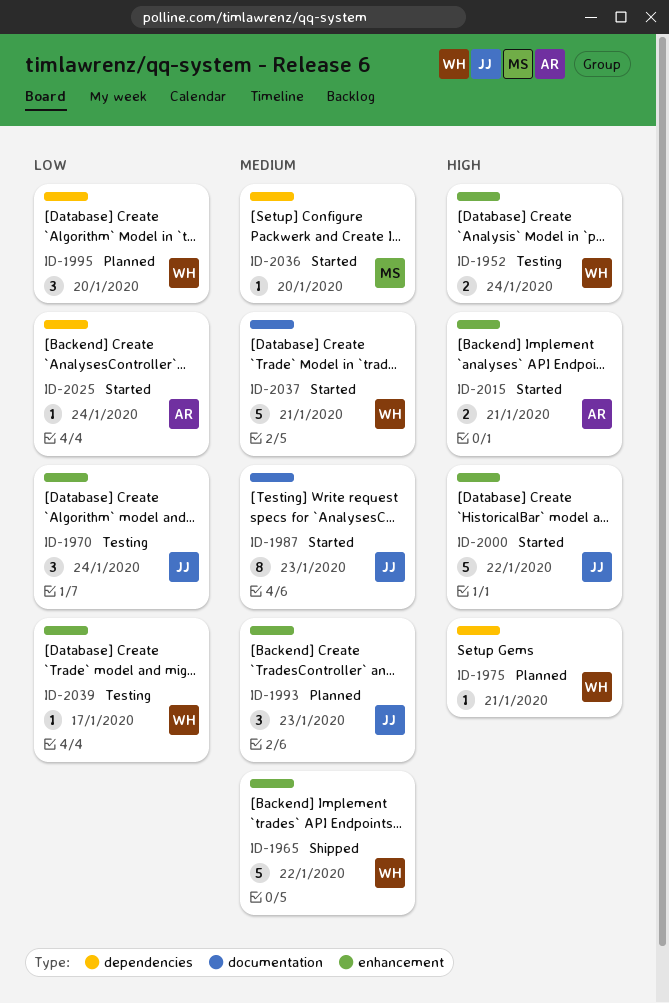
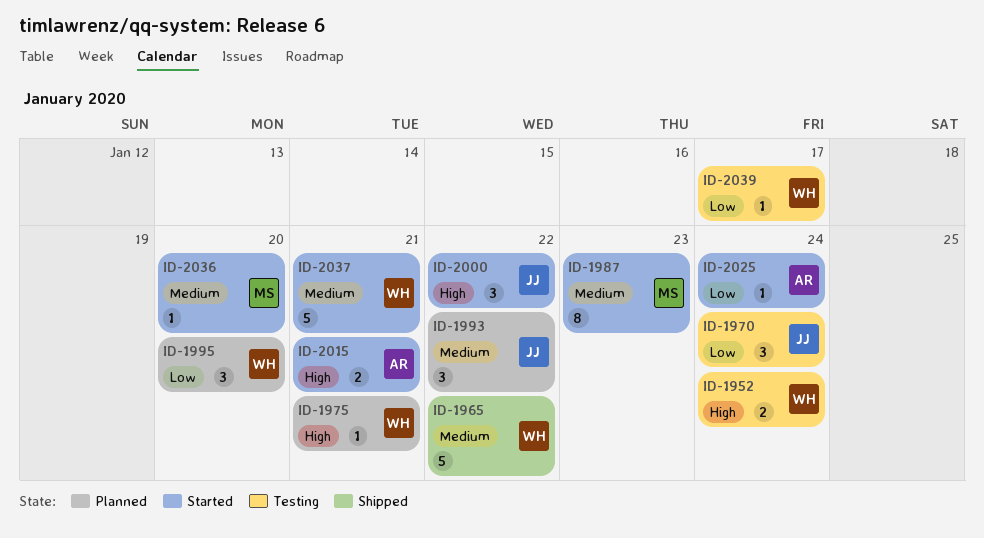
ID-1987, owner: JJ -> MS
ID-1993, due: Jan 23 -> Jan 22
ID-2000, estimate: 5 -> 3

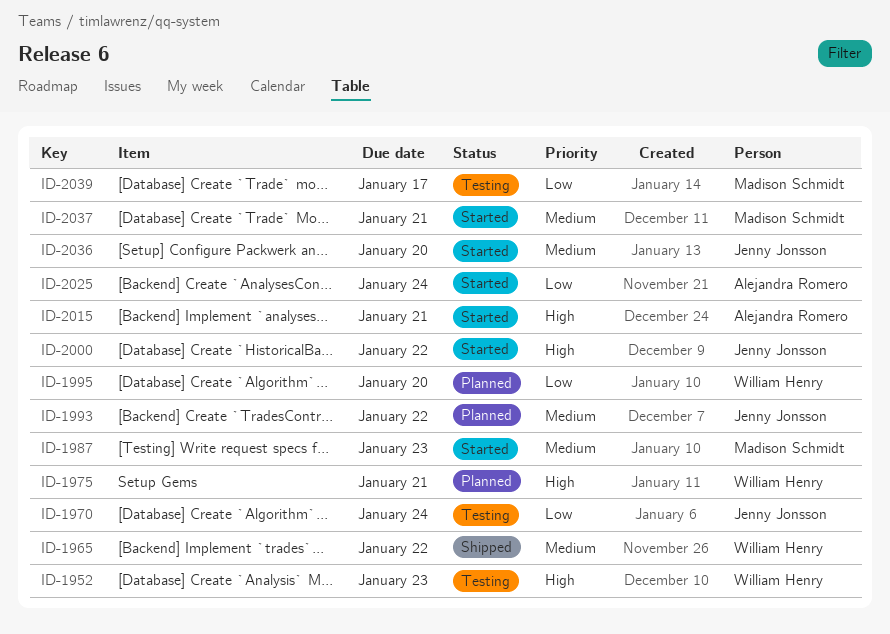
ID-1952, due: Jan 24 -> Jan 23
ID-2036, owner: Madison Schmidt -> Jenny Jonsson
ID-2037, owner: William Henry -> Madison Schmidt
ID-2039, owner: William Henry -> Madison Schmidt

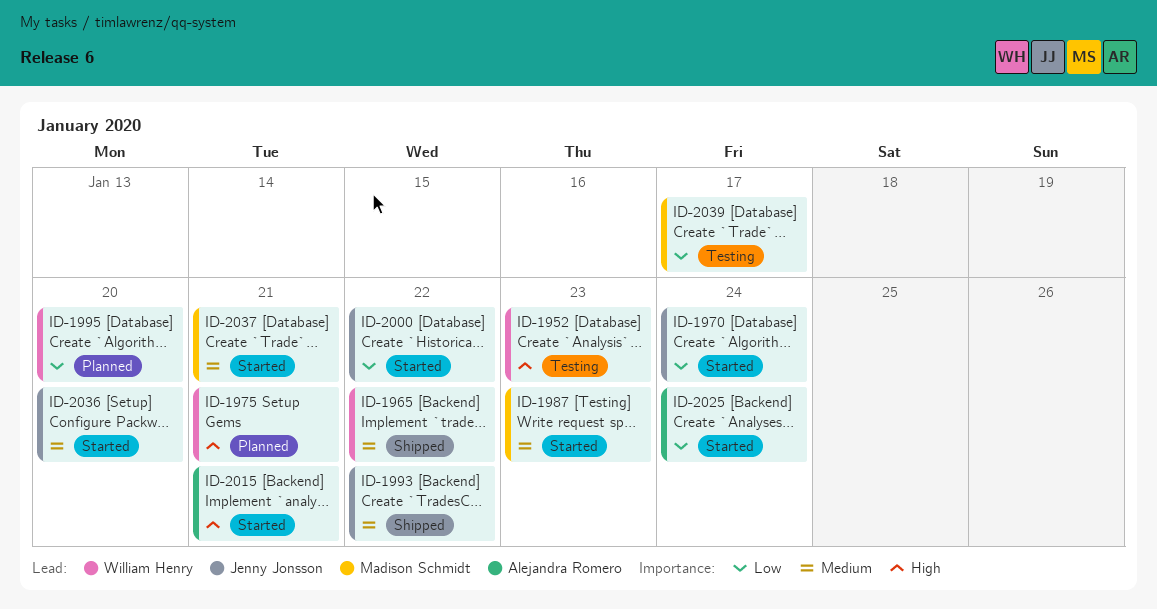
ID-1970, status: Testing -> Started
ID-1993, status: Planned -> Shipped
ID-2000, priority: High -> Low

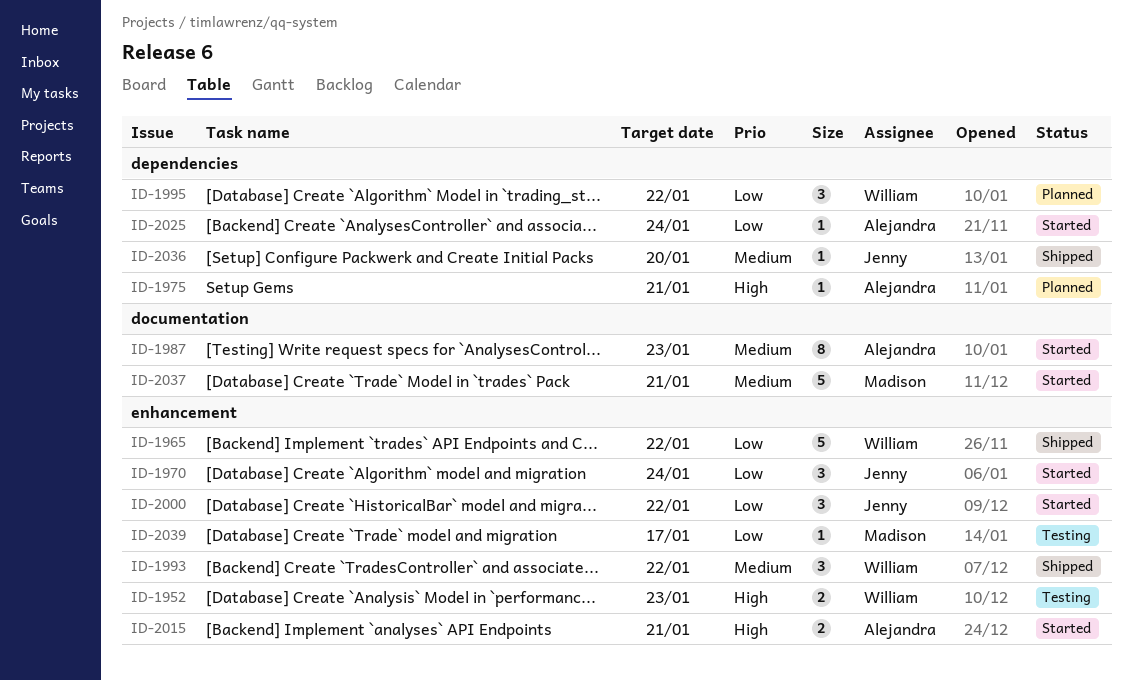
ID-1965, priority: Medium -> Low
ID-1975, owner: William Henry -> Alejandra Romero
ID-1987, owner: Madison Schmidt -> Alejandra Romero
ID-1993, owner: Jenny Jonsson -> William Henry
ID-1995, due: Jan 20 -> Jan 22
ID-2036, status: Started -> Shipped

